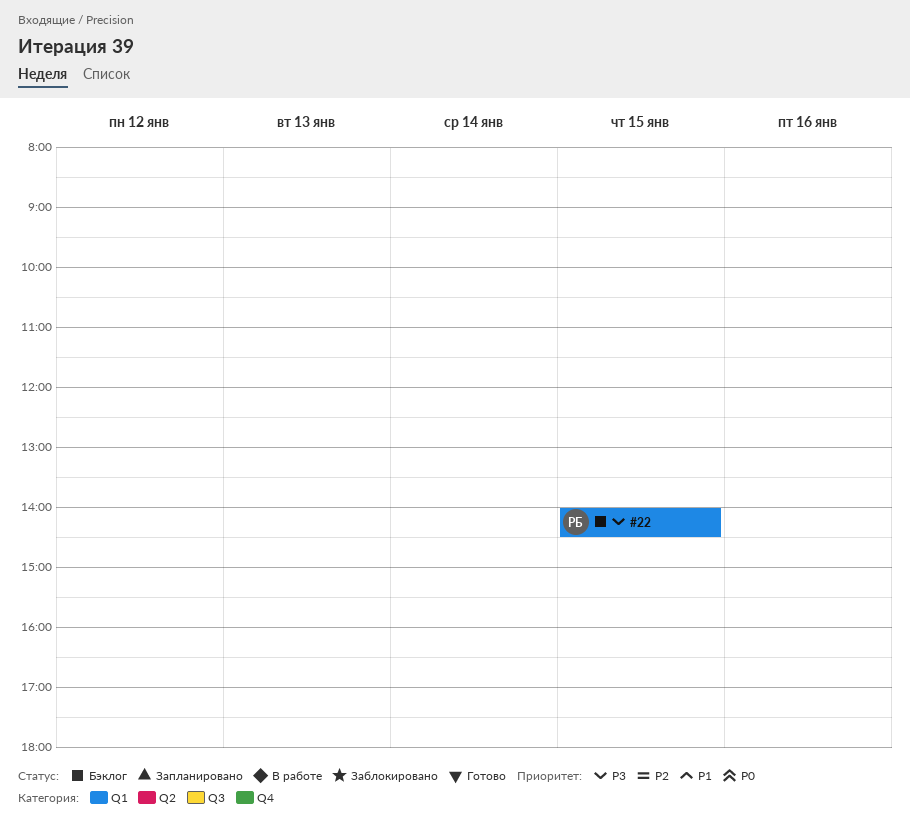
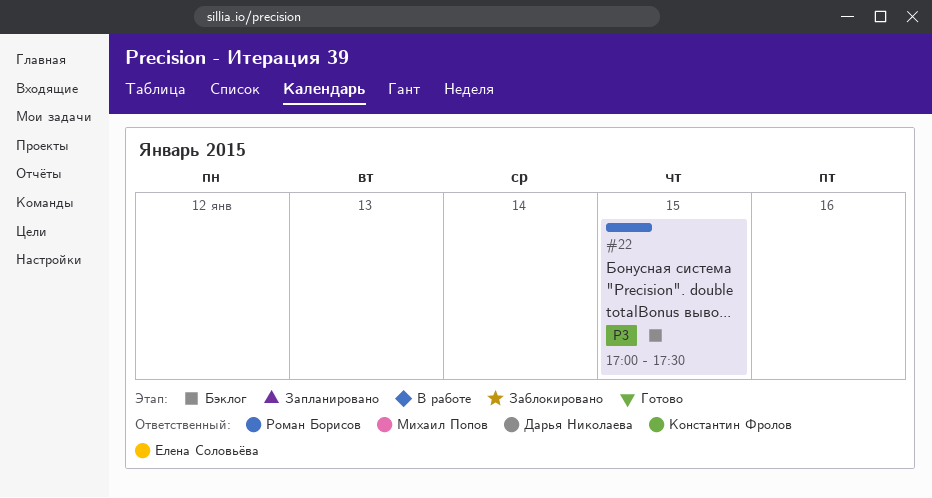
#22, begins: 14:00 -> 17:00
#22, ends: 14:30 -> 17:30

